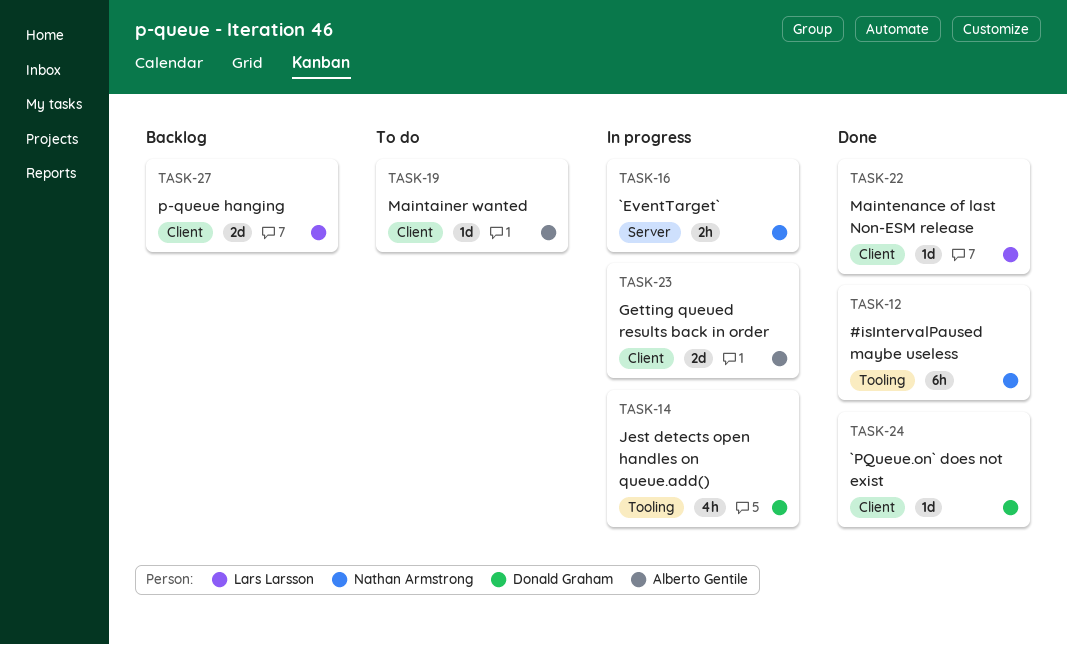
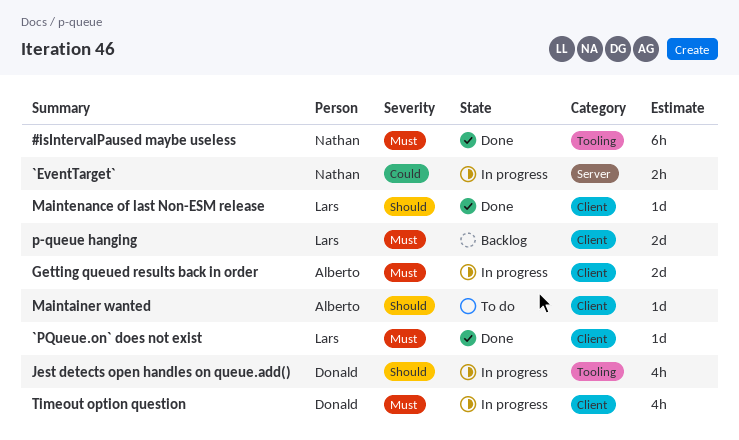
`PQueue.on` does not exist, owner: Donald Graham -> Lars Larsson
Timeout option question: none -> present

